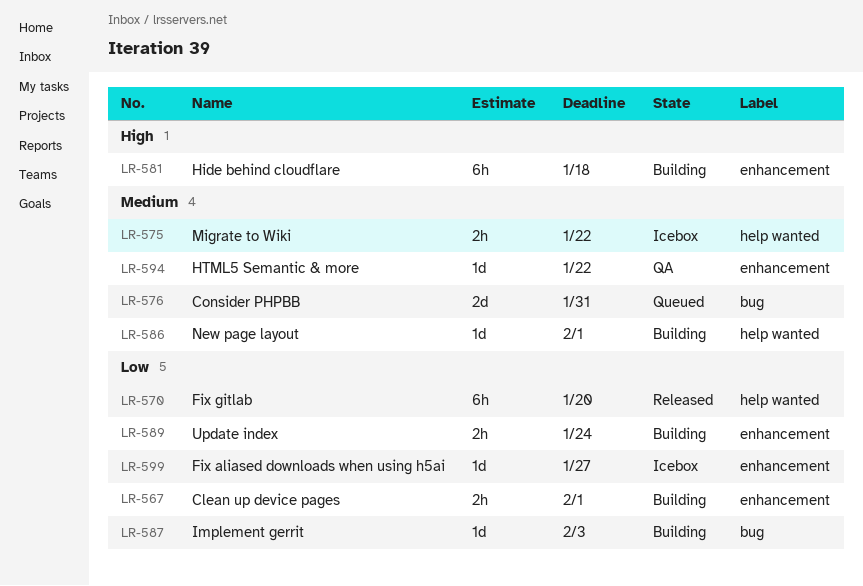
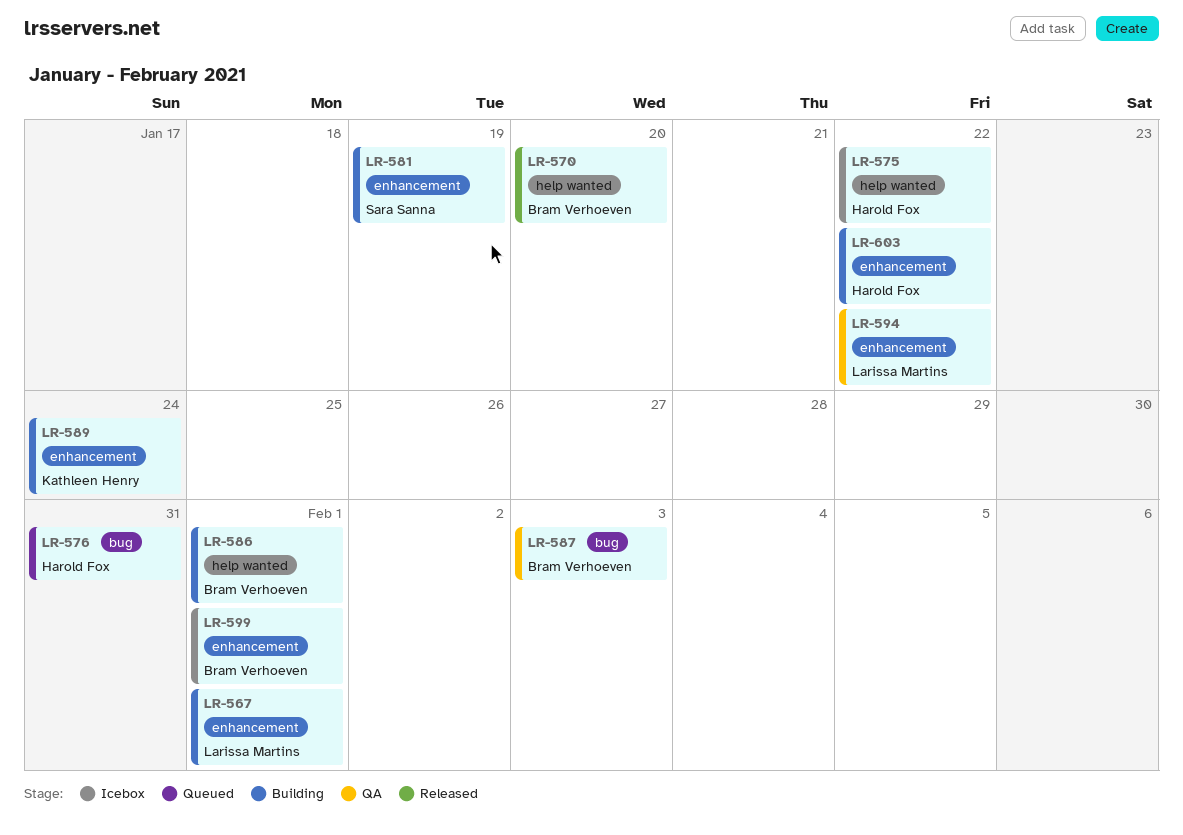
LR-581, due: Jan 18 -> Jan 19
LR-587, status: Building -> QA
LR-599, due: Jan 27 -> Feb 1
LR-603: none -> present

